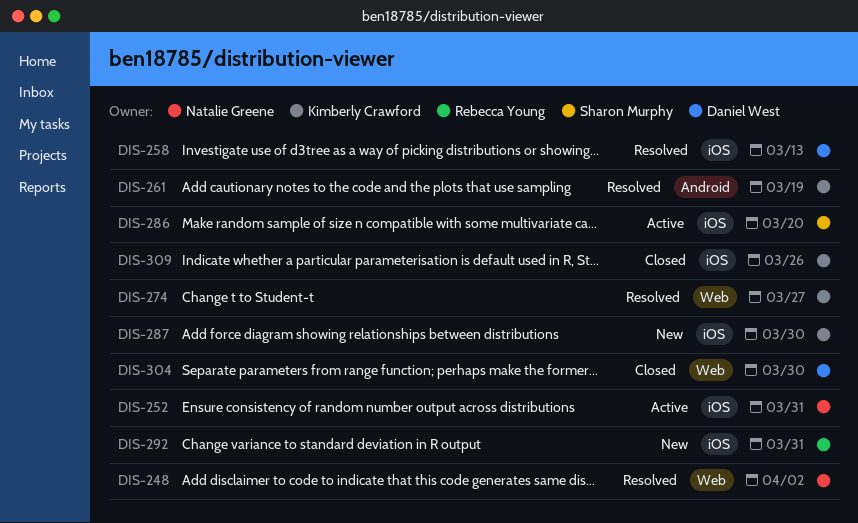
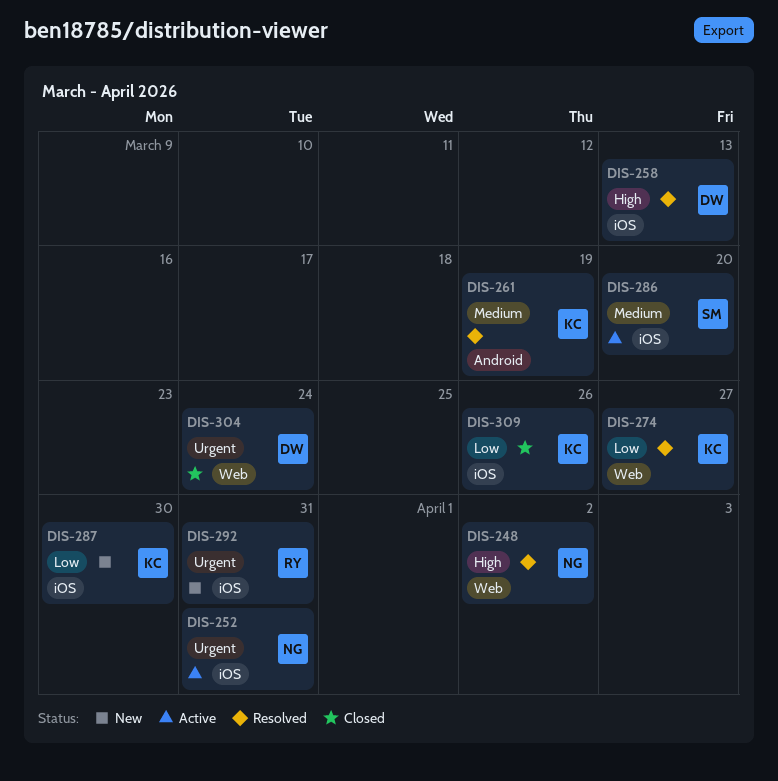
DIS-304, due: Mar 30 -> Mar 24

